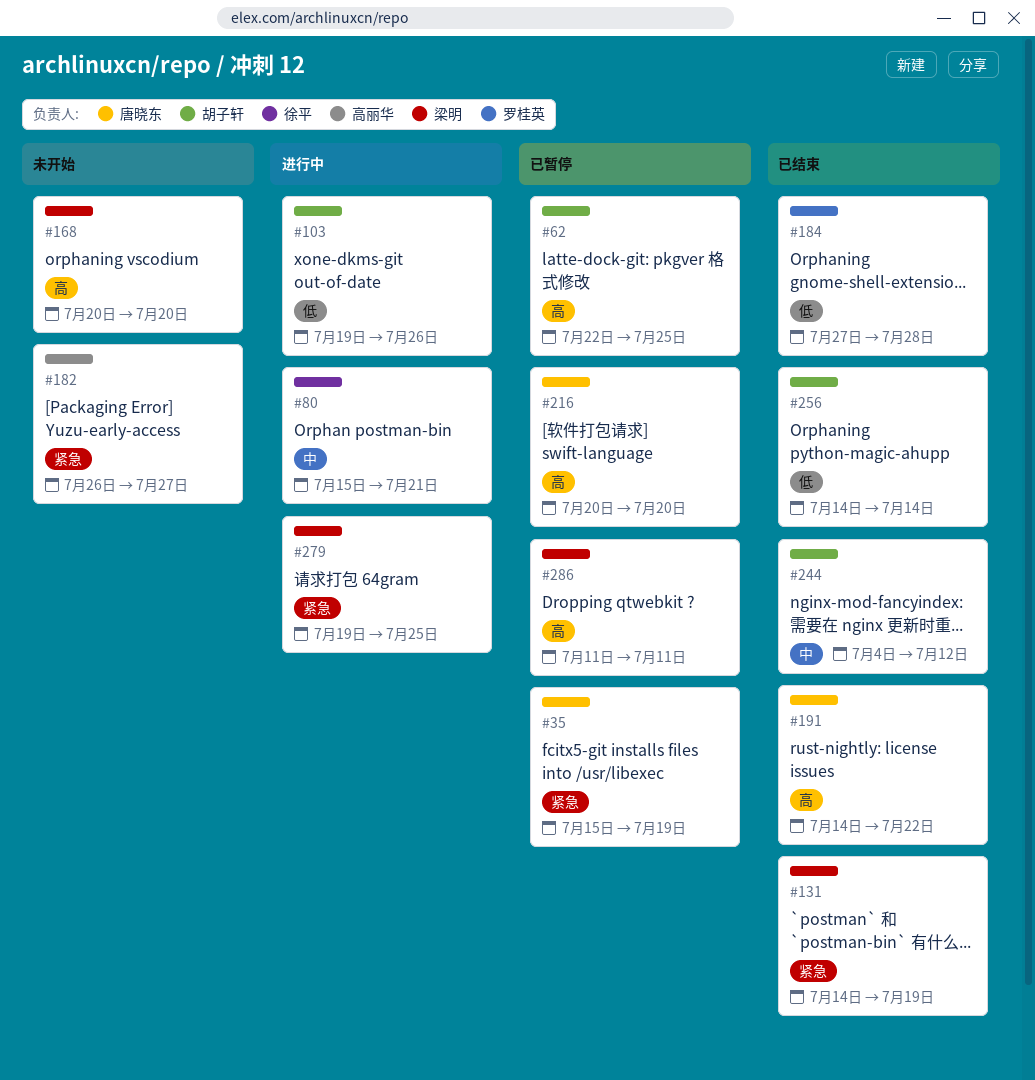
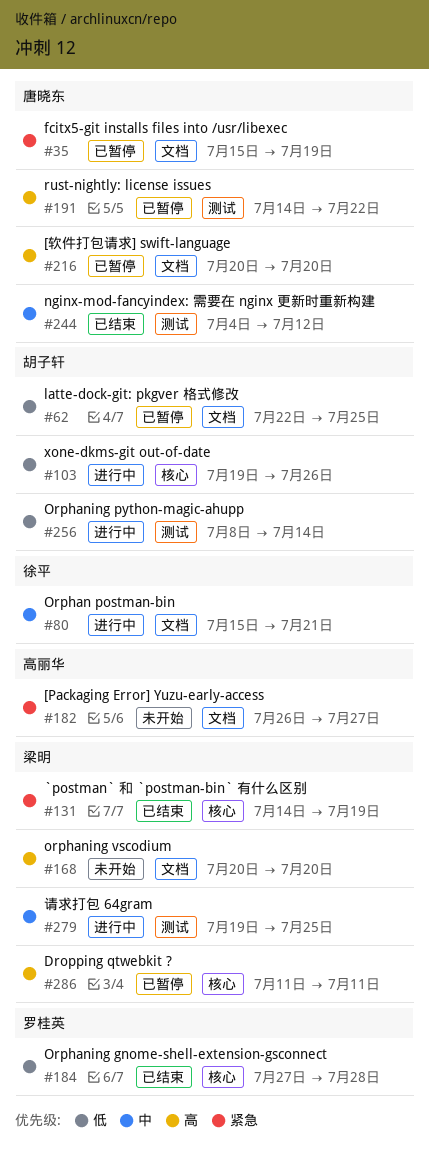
#62, priority: 高 -> 低
#191, status: 已结束 -> 已暂停
#244, owner: 胡子轩 -> 唐晓东
#256, status: 已结束 -> 进行中
#256, start: Jul 14 -> Jul 8
#279, priority: 紧急 -> 中

